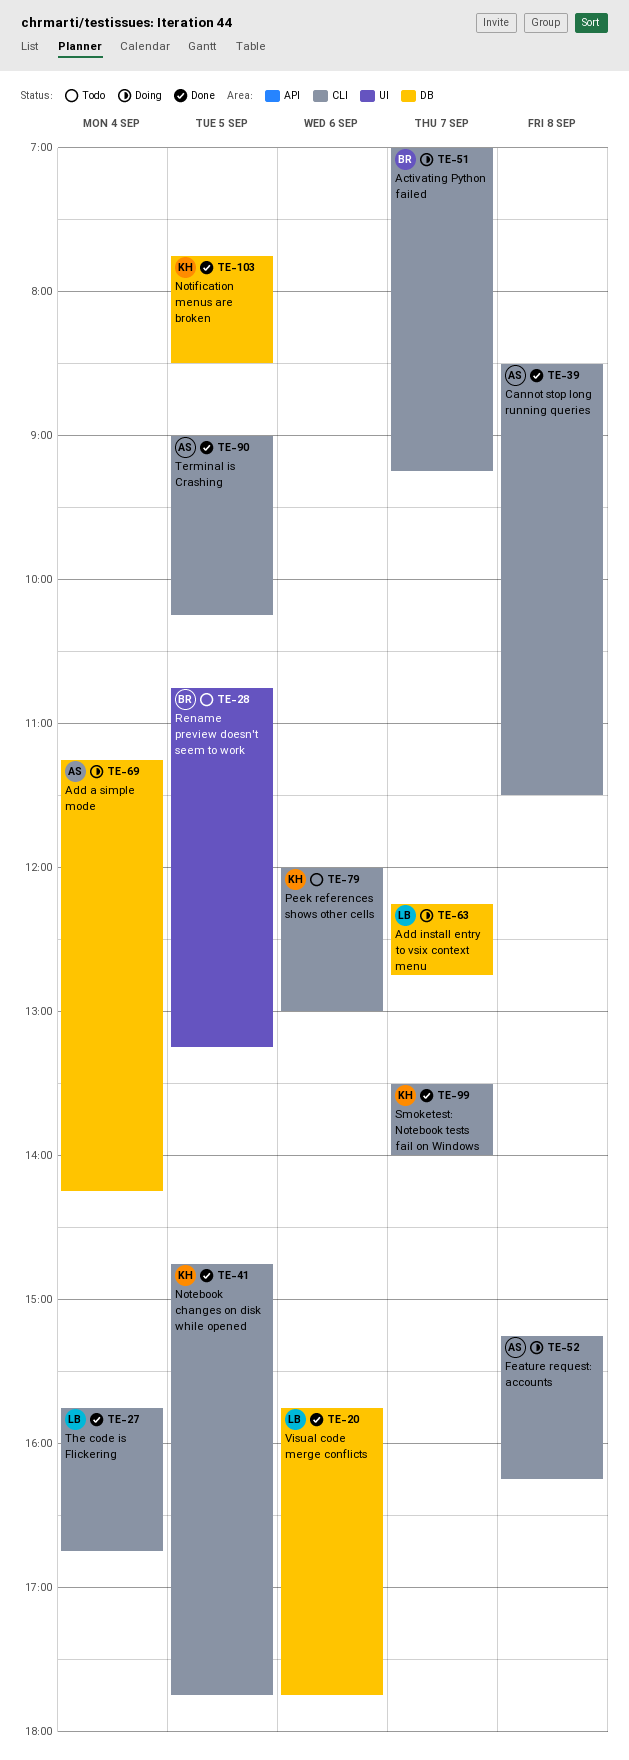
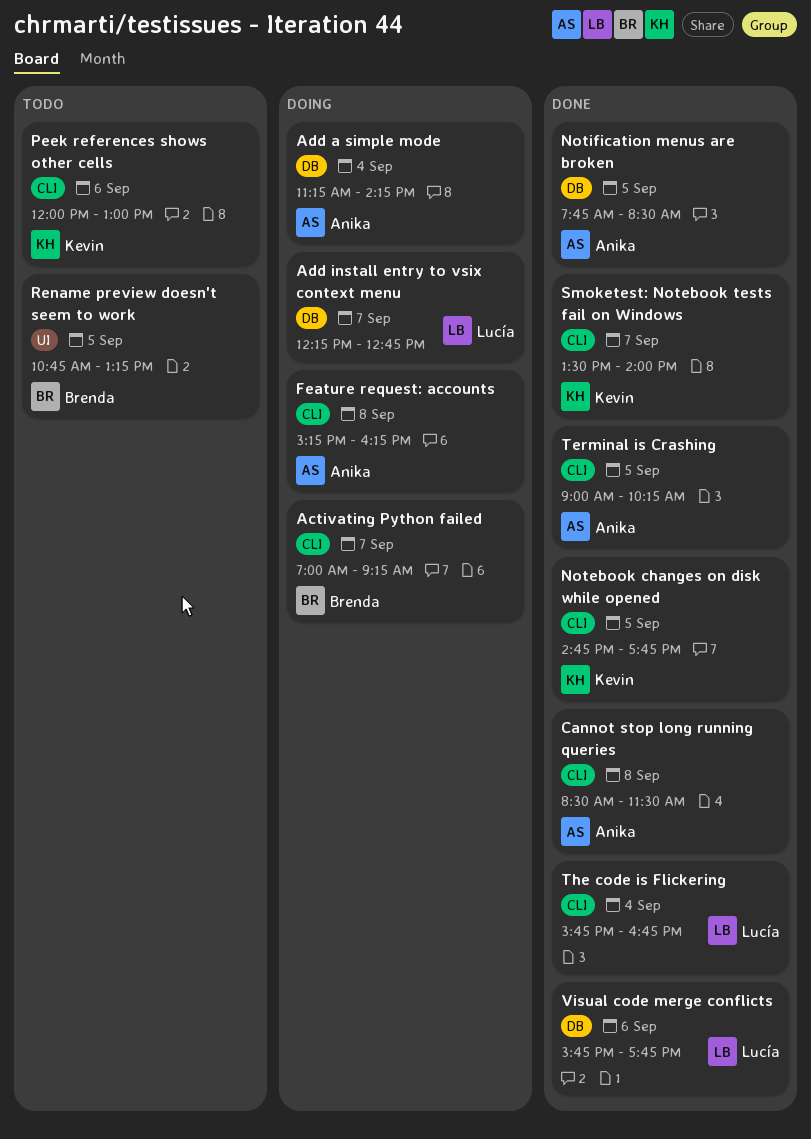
Notification menus are broken, owner: Kevin -> Anika

